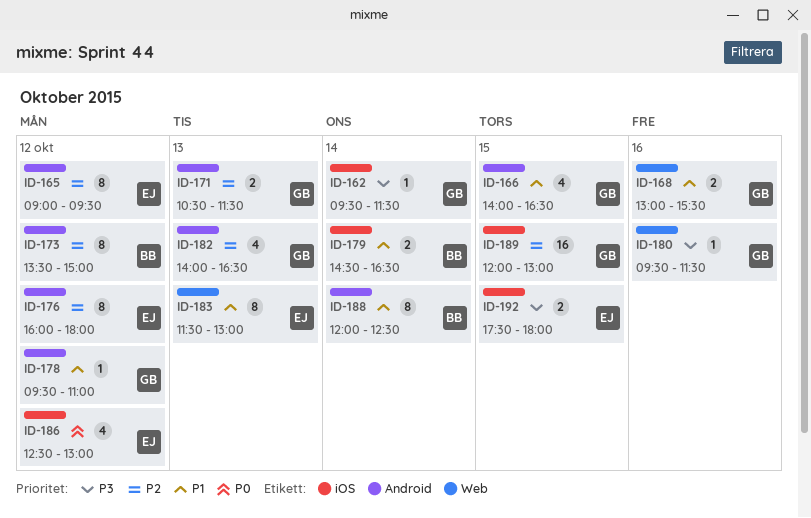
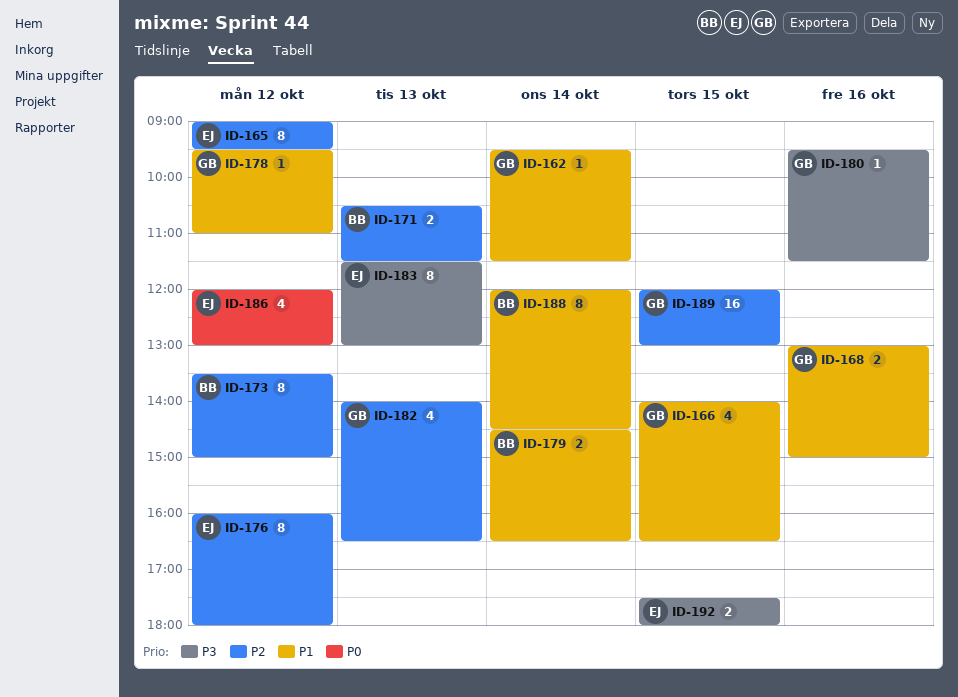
ID-162, priority: P3 -> P1
ID-168, ends: 15:30 -> 15:00
ID-171, owner: GB -> BB
ID-183, priority: P1 -> P3
ID-186, begins: 12:30 -> 12:00
ID-188, ends: 12:30 -> 14:30

